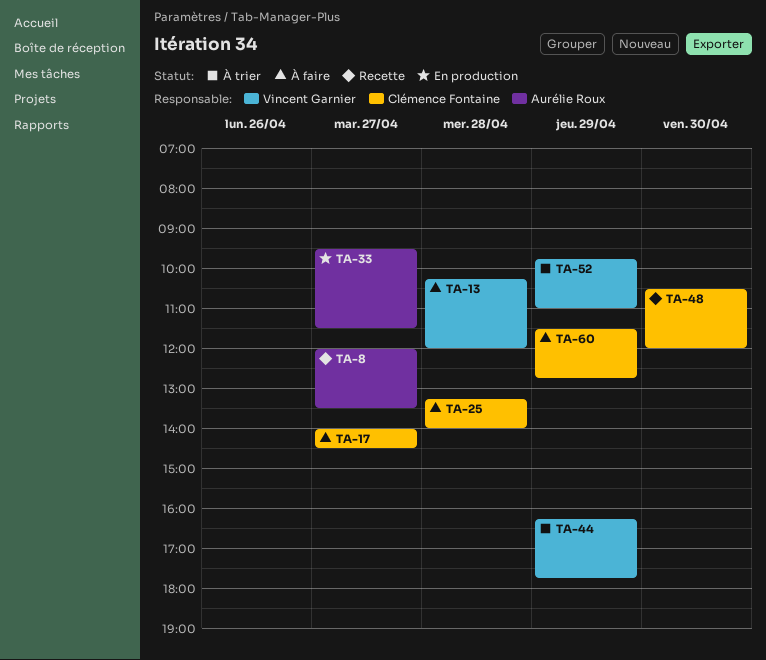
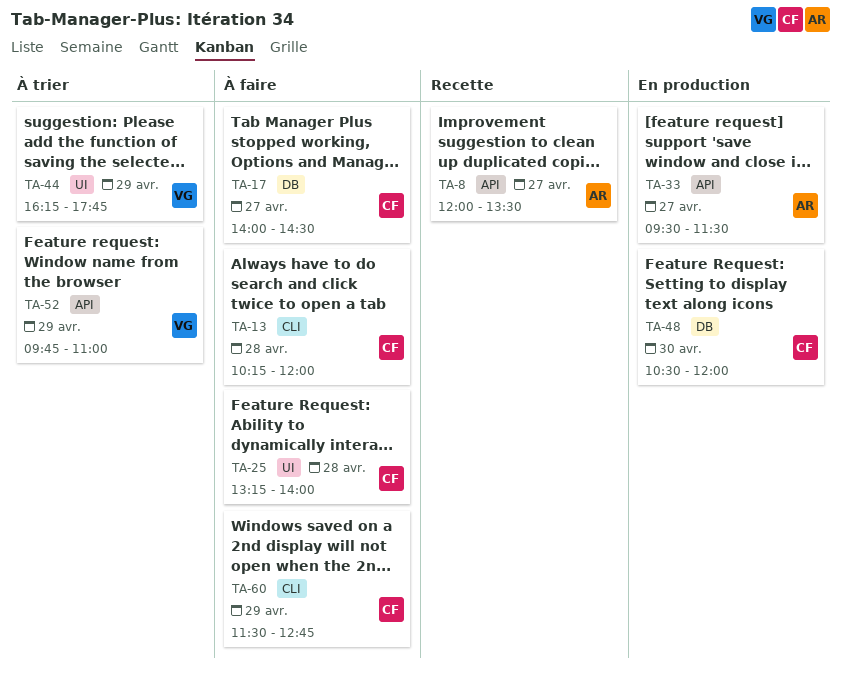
TA-13, owner: Vincent Garnier -> Clémence Fontaine
TA-48, status: Recette -> En production

